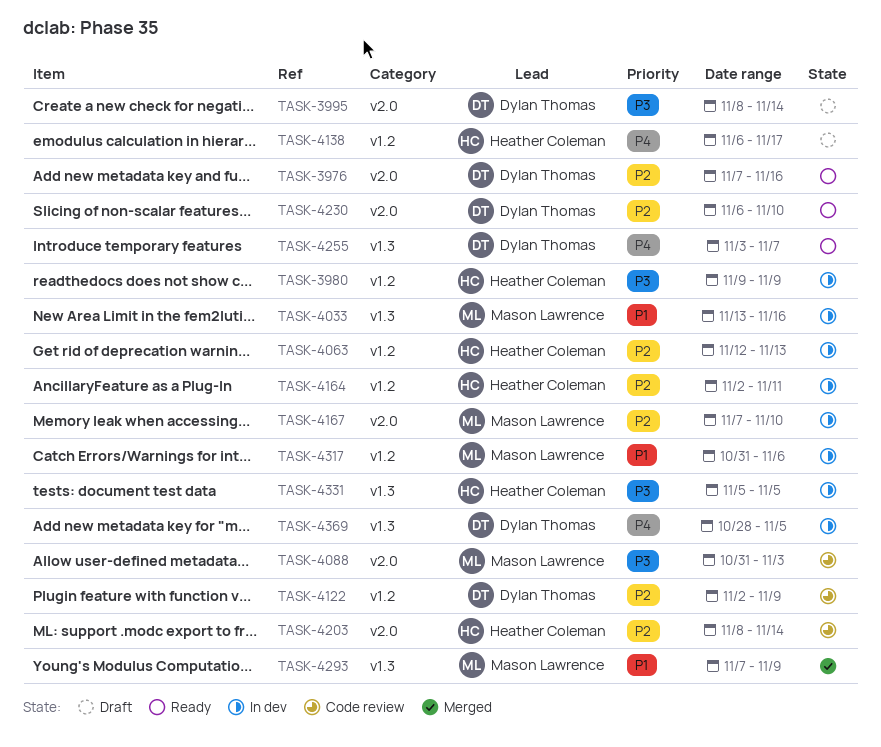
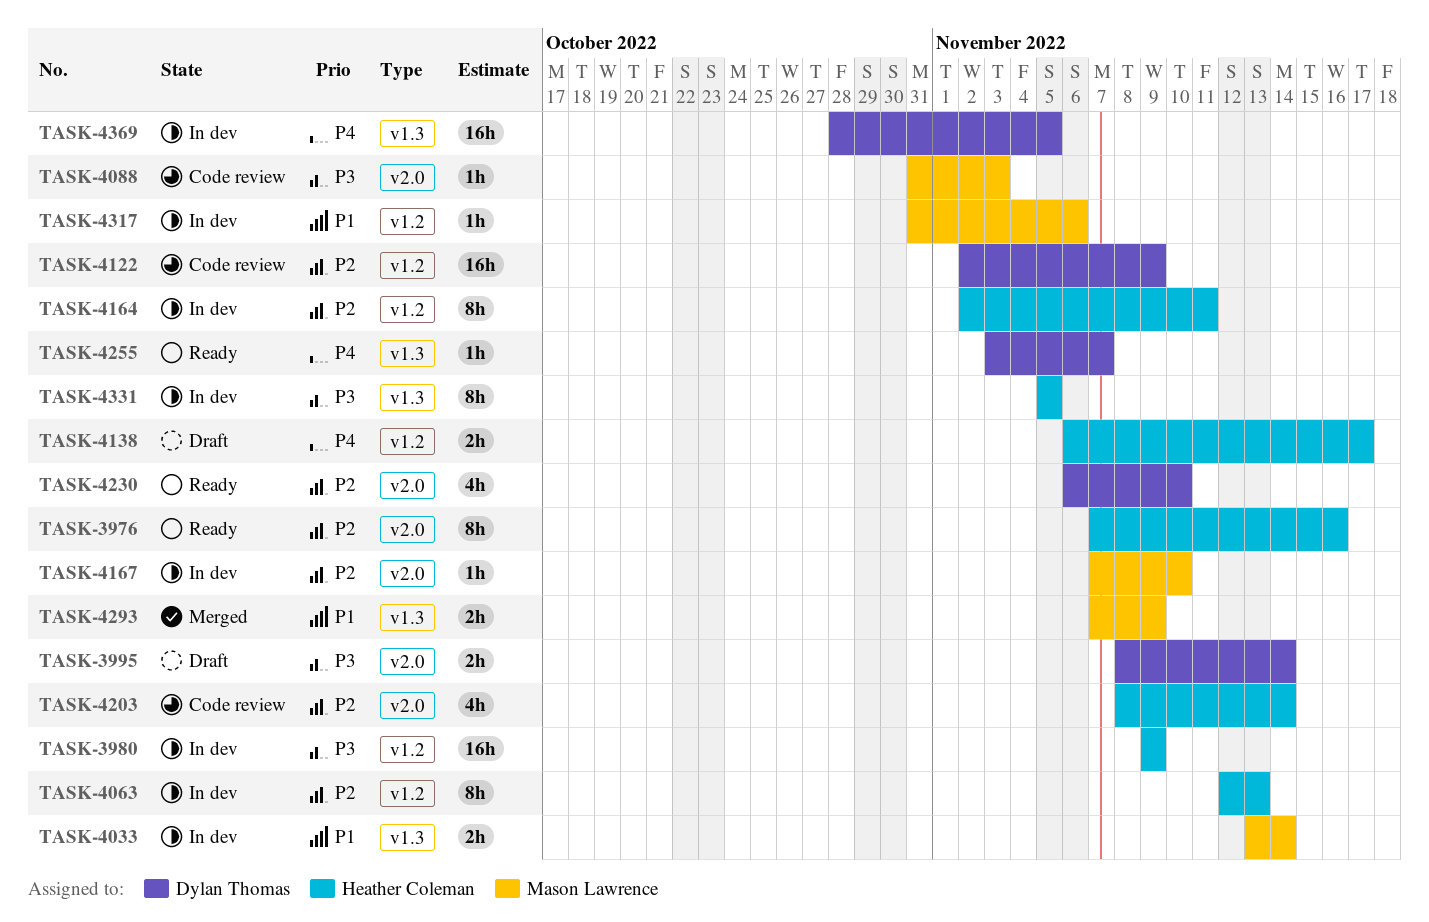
TASK-3976, owner: Dylan Thomas -> Heather Coleman
TASK-4033, due: Nov 16 -> Nov 14

